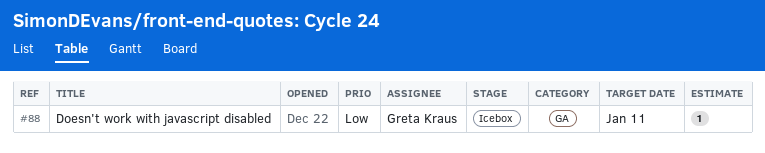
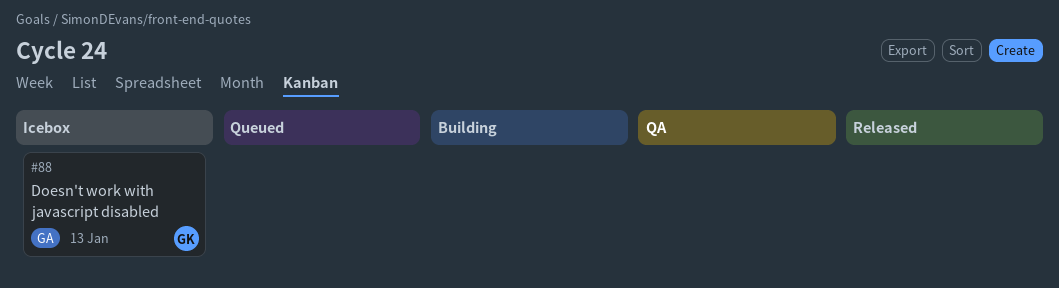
#88, due: Jan 11 -> Jan 13

